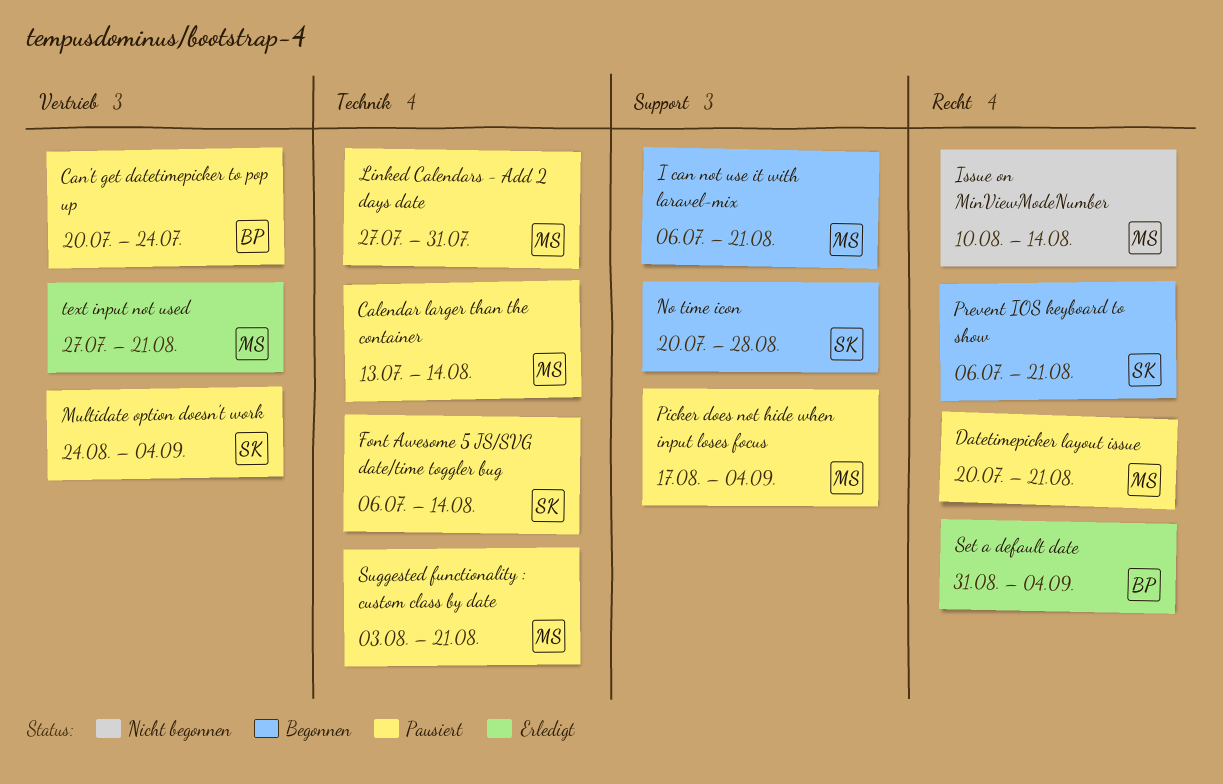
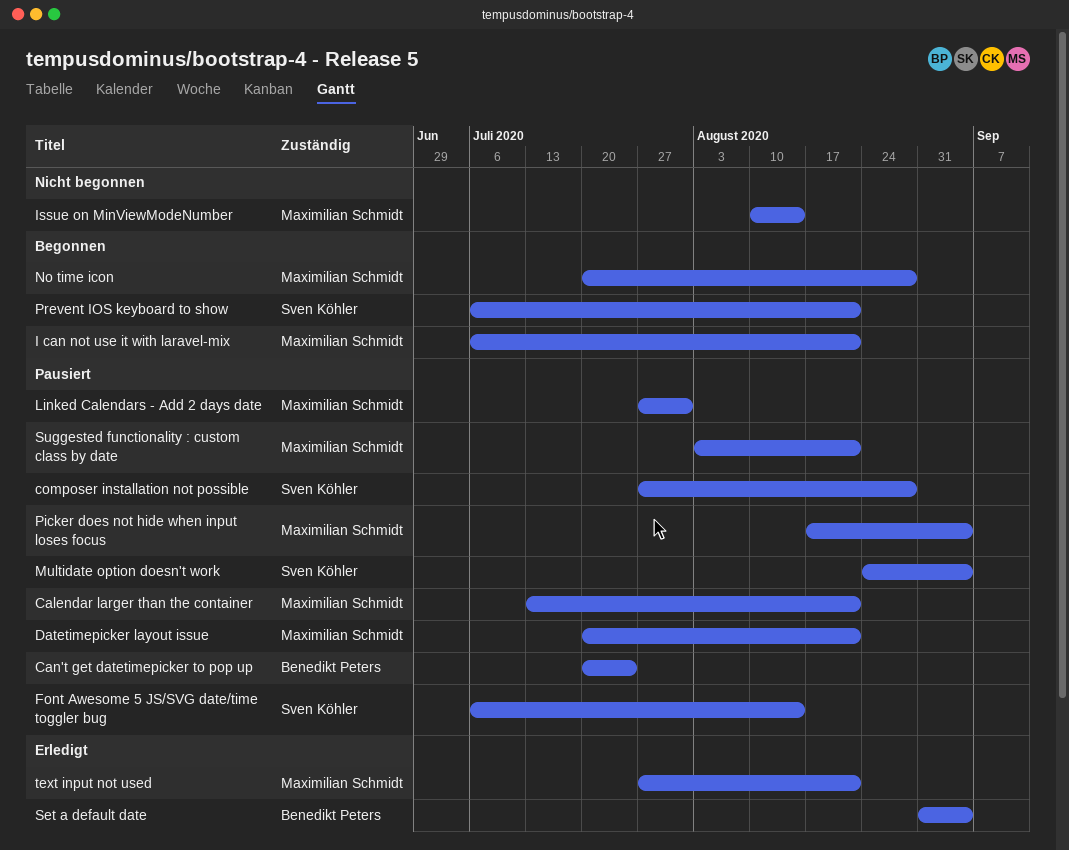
Calendar larger than the container, due: Aug 14 -> Aug 21
composer installation not possible: none -> present
No time icon, owner: Sven Köhler -> Maximilian Schmidt

